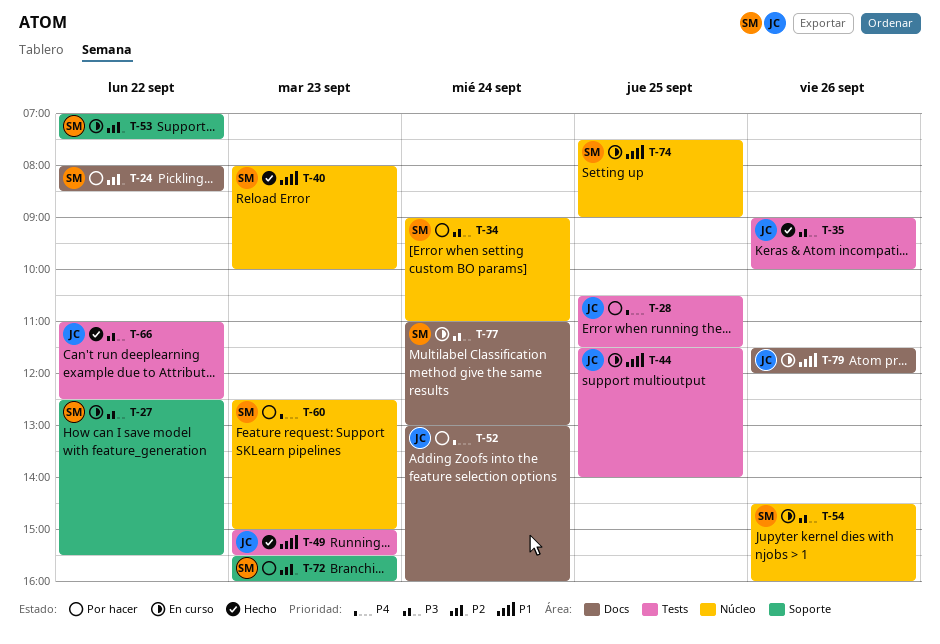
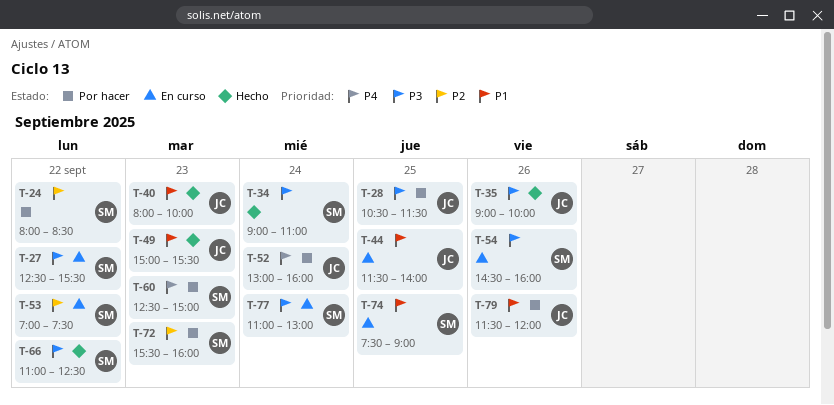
T-28, priority: P4 -> P3
T-34, status: Por hacer -> Hecho
T-40, owner: SM -> JC
T-66, owner: JC -> SM
T-79, status: En curso -> Por hacer

